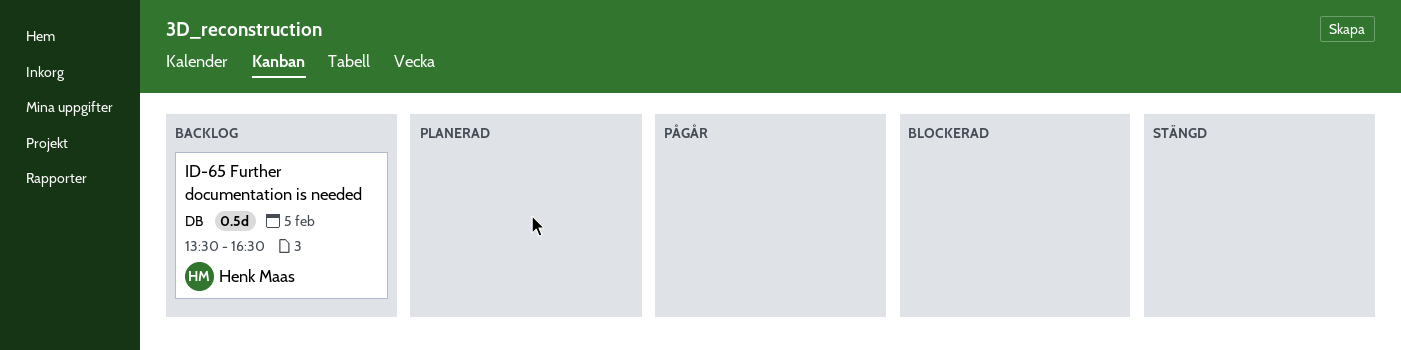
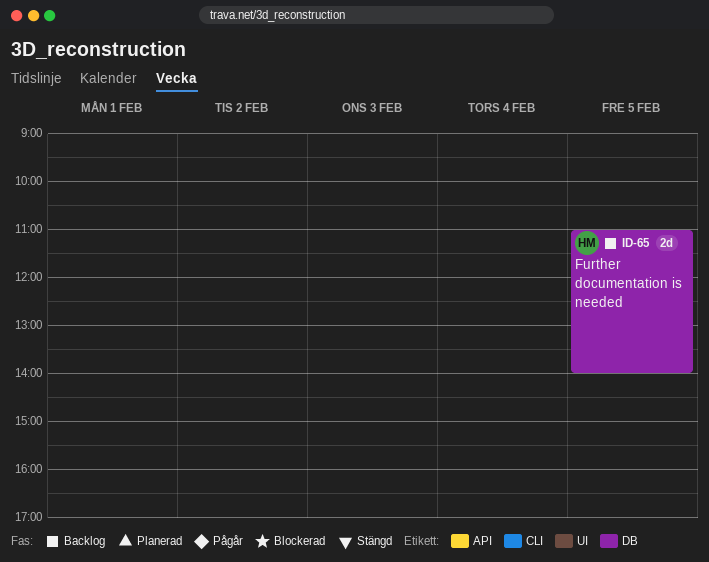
ID-65, estimate: 0.5d -> 2d
ID-65, begins: 13:30 -> 11:00
ID-65, ends: 16:30 -> 14:00

